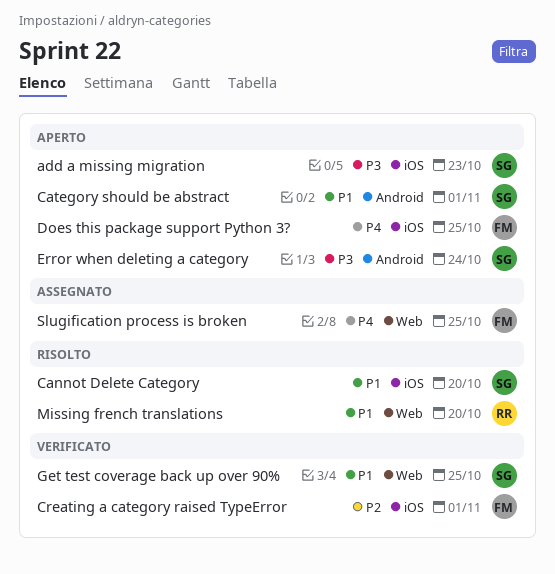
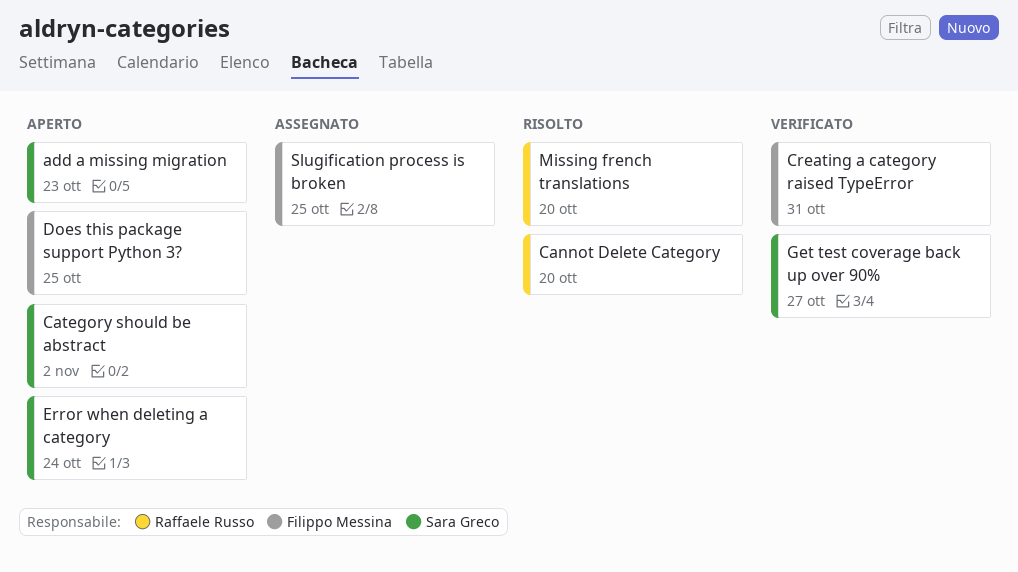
Cannot Delete Category, owner: Sara Greco -> Raffaele Russo
Category should be abstract, due: Nov 1 -> Nov 2
Creating a category raised TypeError, due: Nov 1 -> Oct 31
Get test coverage back up over 90%, due: Oct 25 -> Oct 27

